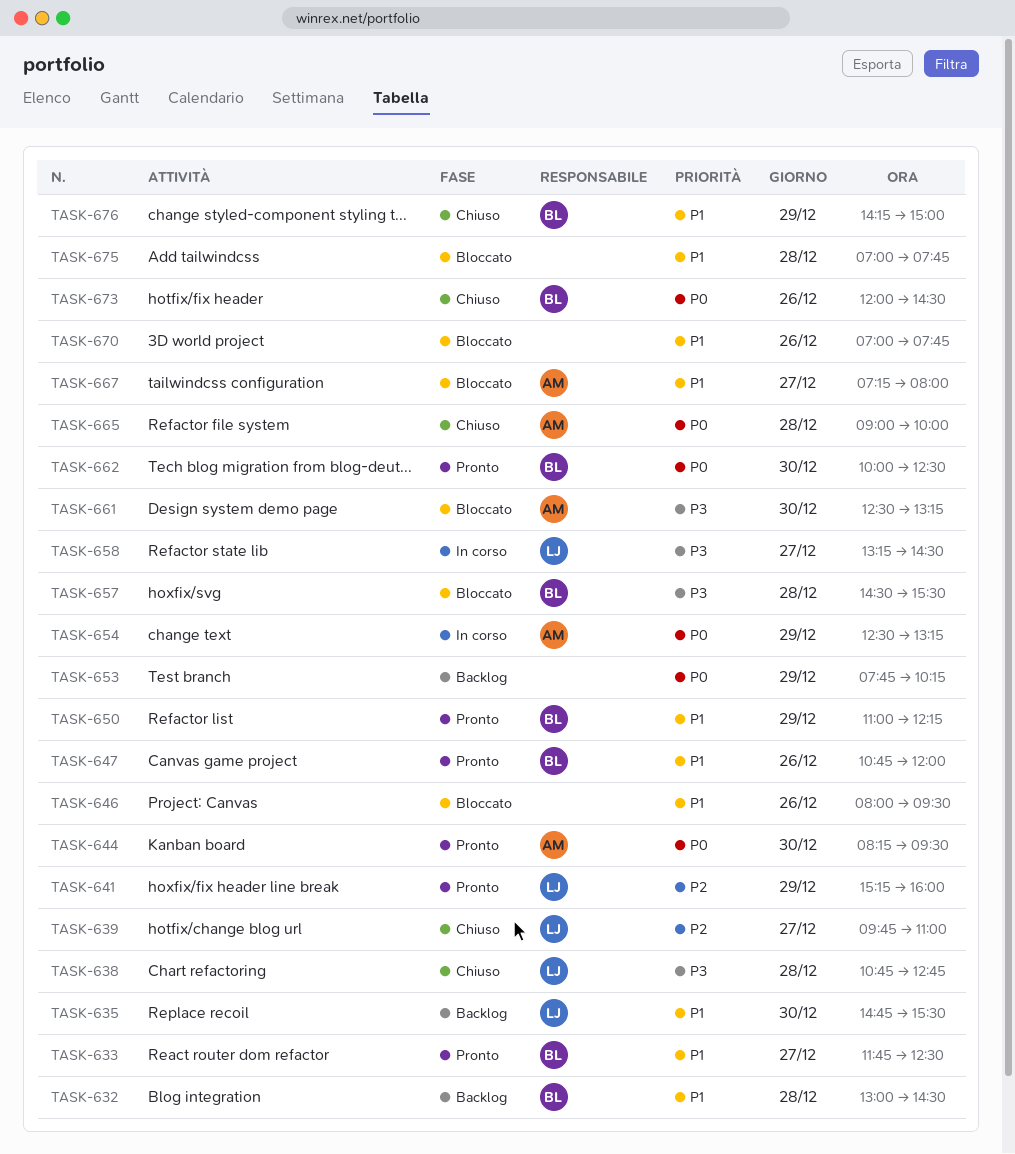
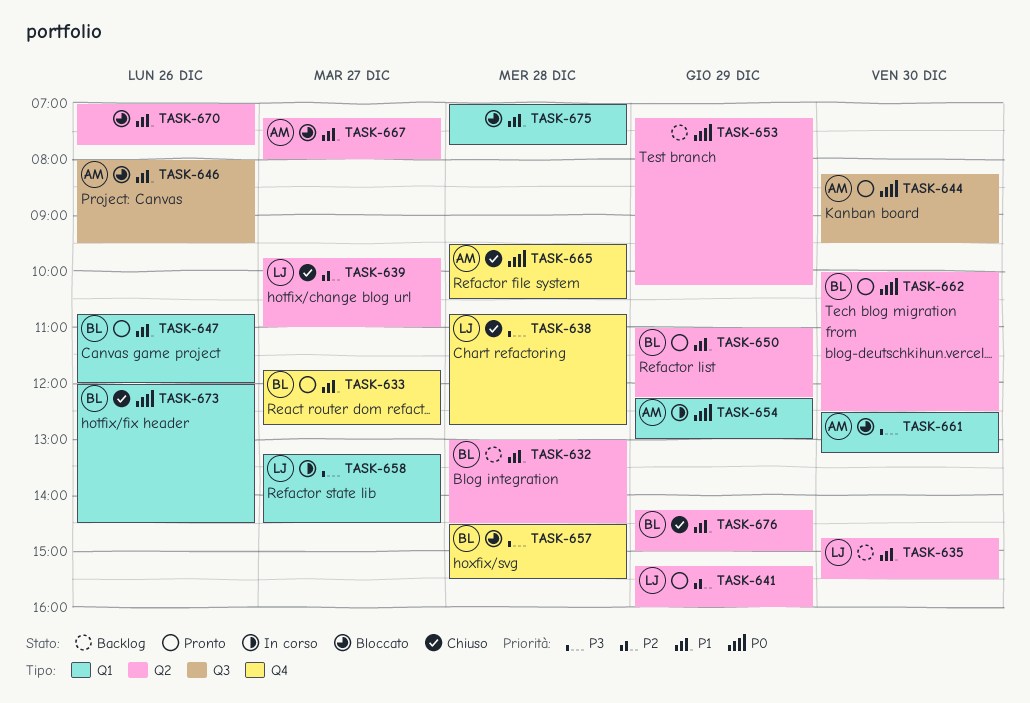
TASK-633, ends: 12:30 -> 12:45
TASK-646, owner: none -> AM
TASK-653, begins: 07:45 -> 07:15
TASK-654, begins: 12:30 -> 12:15
TASK-654, ends: 13:15 -> 13:00
TASK-665, begins: 09:00 -> 09:30
TASK-665, ends: 10:00 -> 10:30

